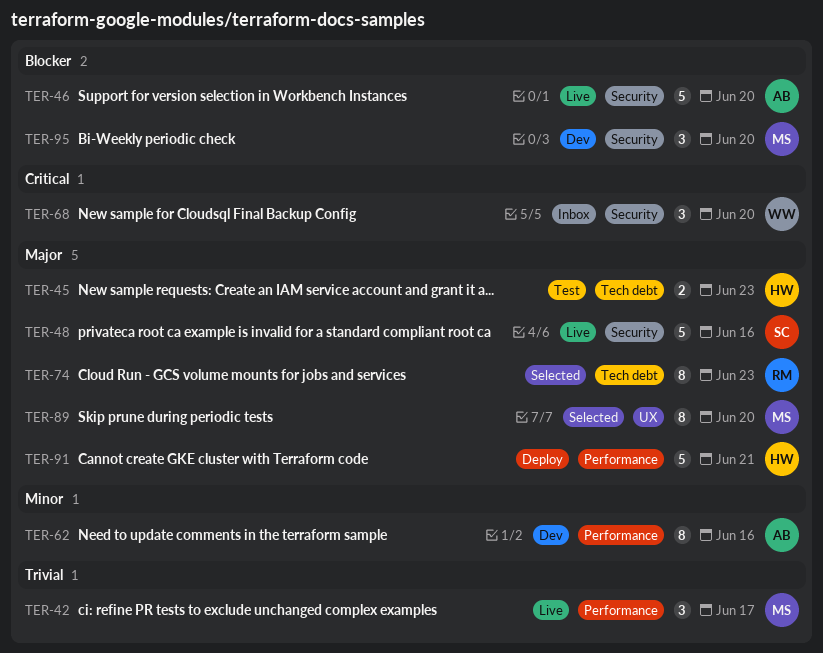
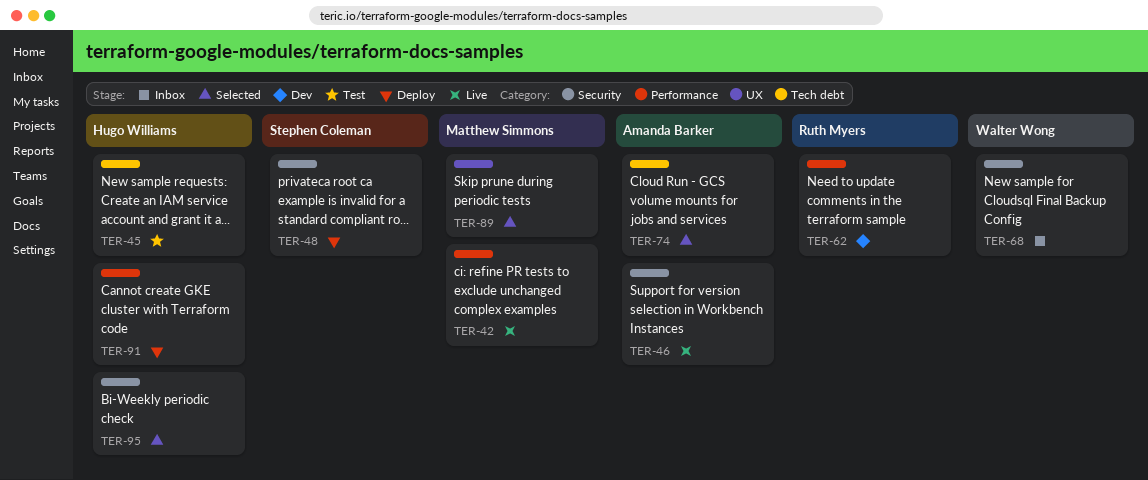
TER-48, status: Live -> Deploy
TER-62, owner: Amanda Barker -> Ruth Myers
TER-74, owner: Ruth Myers -> Amanda Barker
TER-95, status: Dev -> Selected
TER-95, owner: Matthew Simmons -> Hugo Williams

